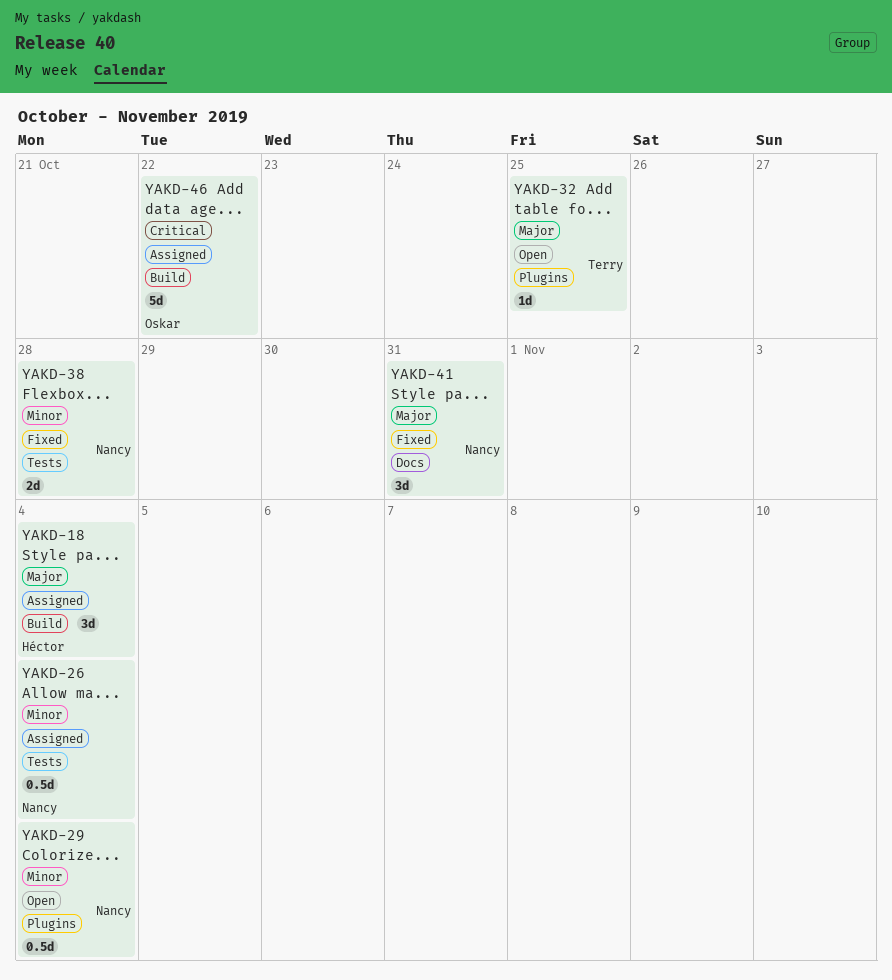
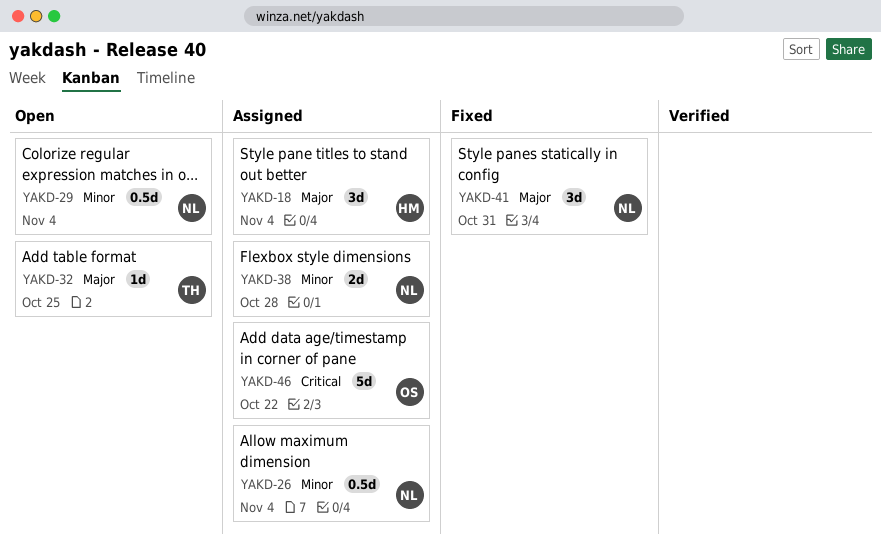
YAKD-38, status: Fixed -> Assigned

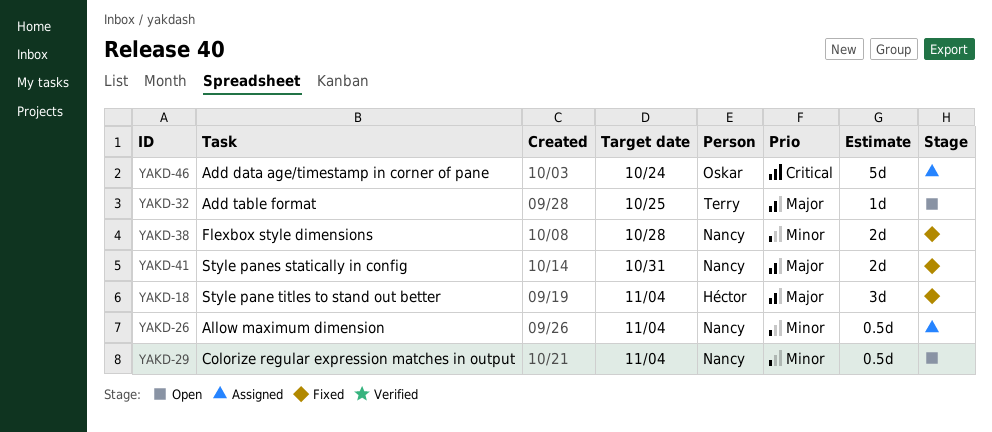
YAKD-18, status: Assigned -> Fixed
YAKD-38, status: Assigned -> Fixed
YAKD-41, estimate: 3d -> 2d
YAKD-46, due: Oct 22 -> Oct 24

